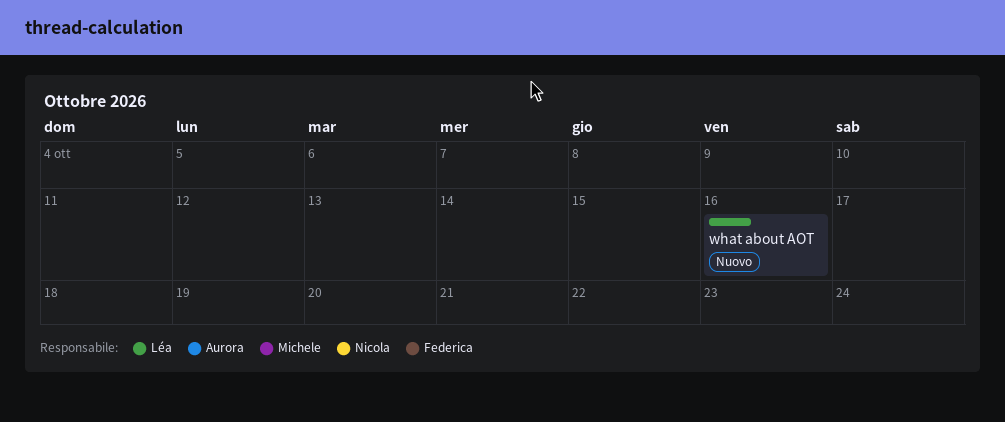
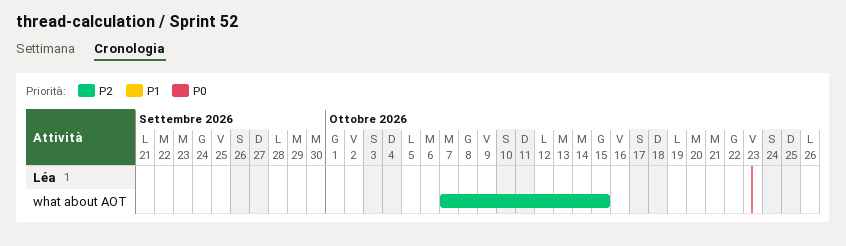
what about AOT, due: Oct 16 -> Oct 15

